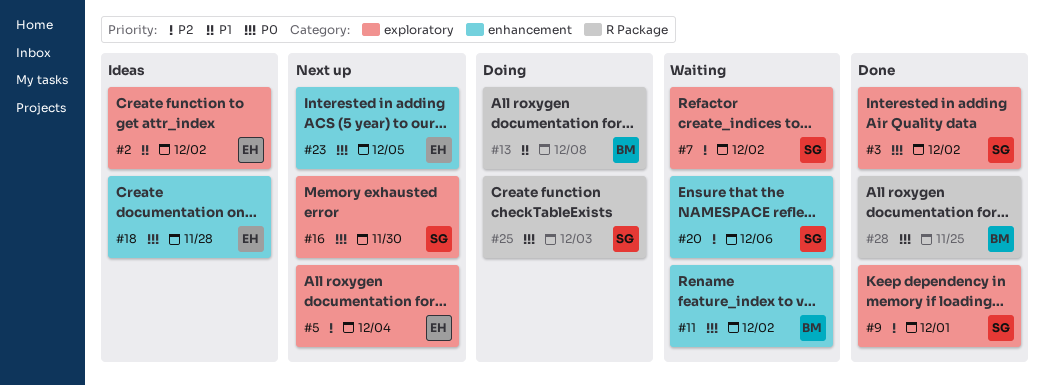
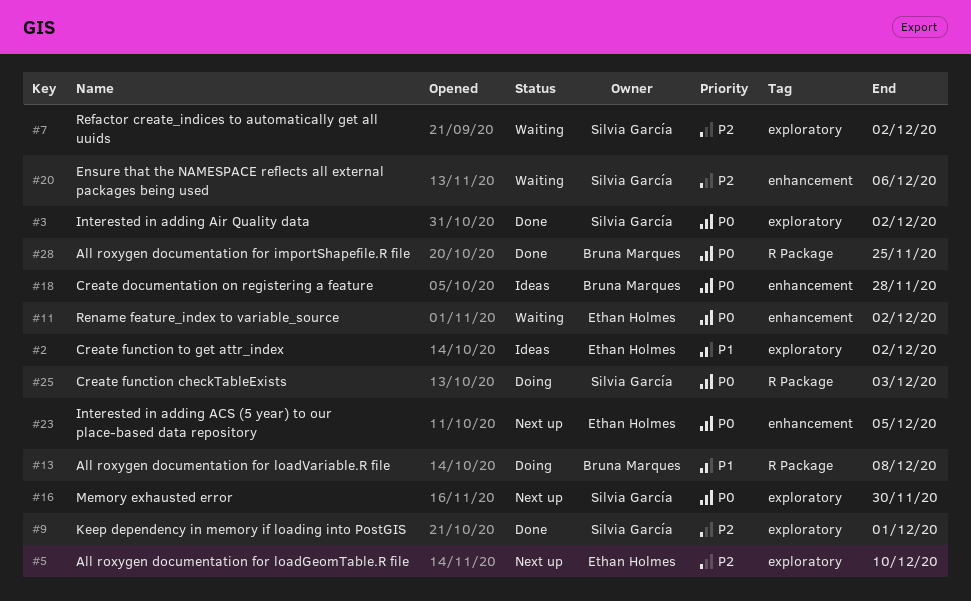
#5, due: Dec 4 -> Dec 10
#11, owner: Bruna Marques -> Ethan Holmes
#18, owner: Ethan Holmes -> Bruna Marques

